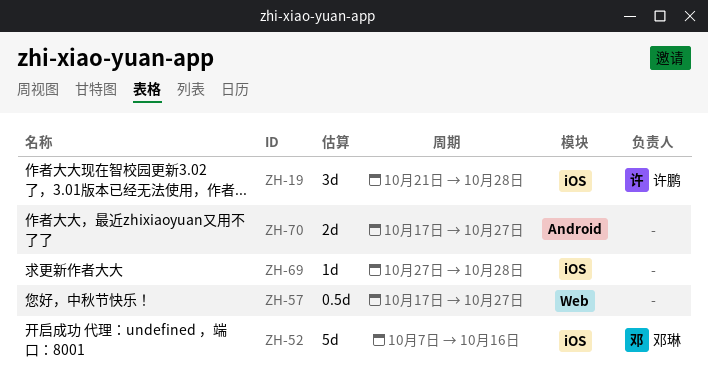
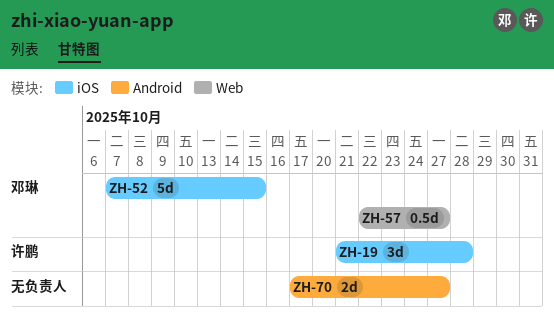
ZH-52, due: Oct 16 -> Oct 15
ZH-57, owner: none -> 邓琳
ZH-57, start: Oct 17 -> Oct 22
ZH-69: present -> none

